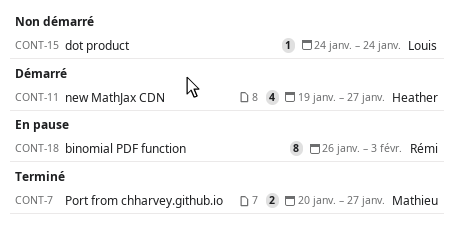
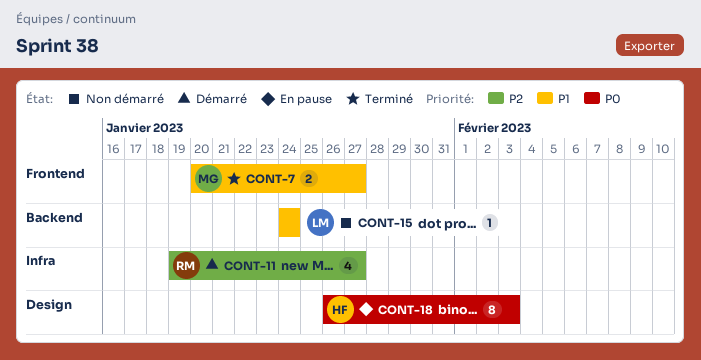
CONT-11, owner: Heather -> Rémi
CONT-18, owner: Rémi -> Heather

